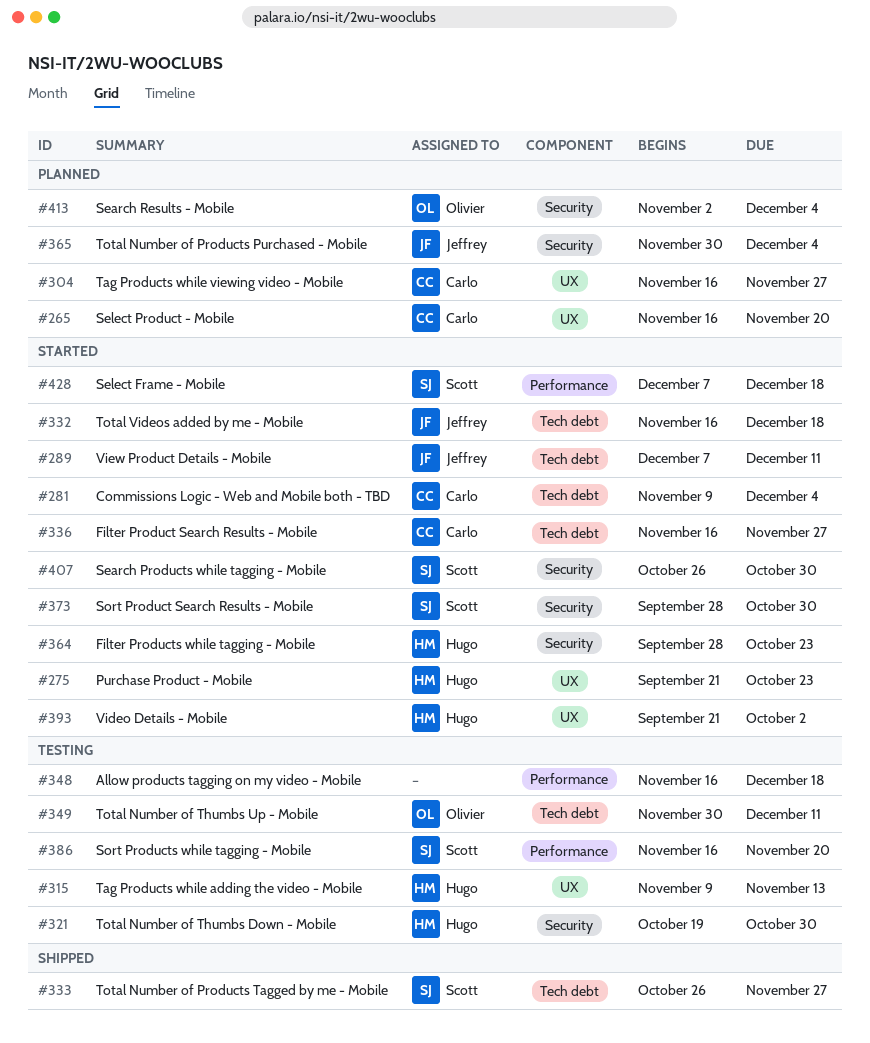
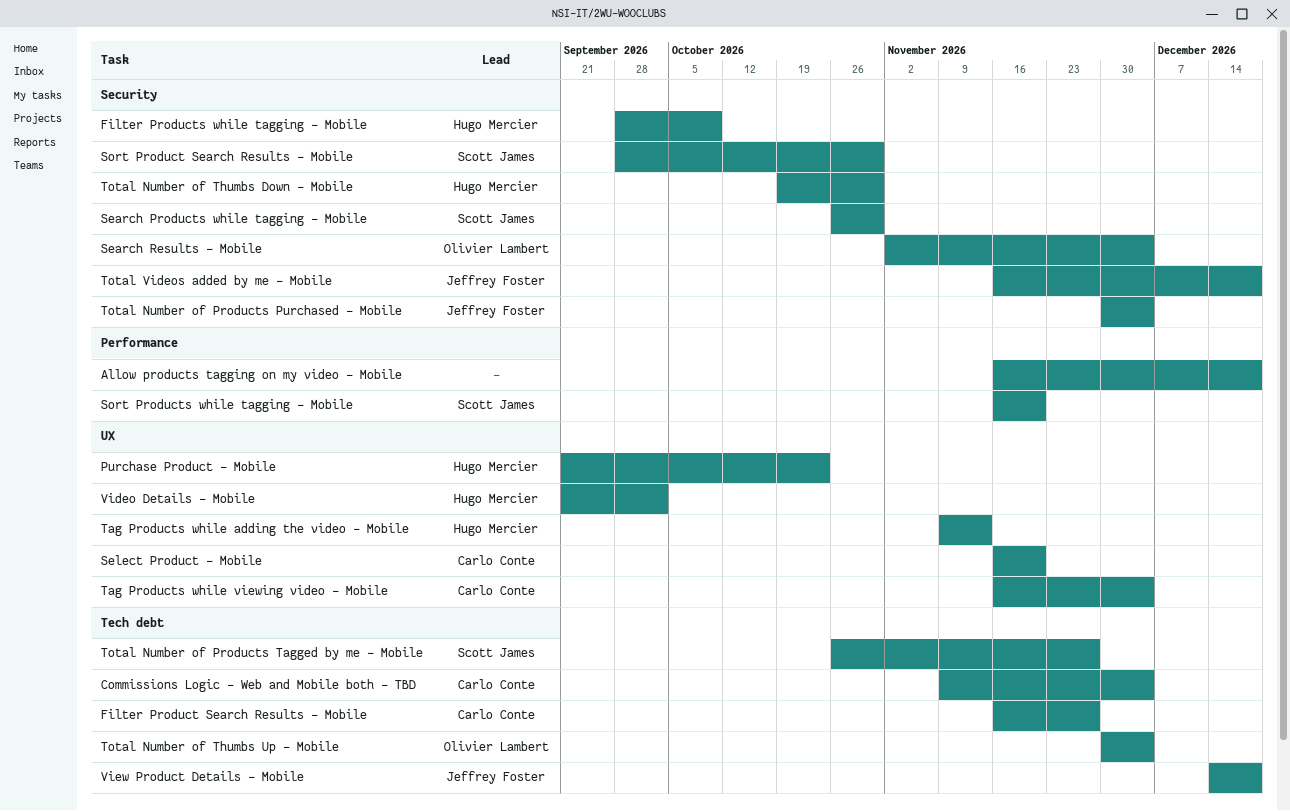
Filter Products while tagging - Mobile, due: Oct 23 -> Oct 9
Select Frame - Mobile: present -> none
Tag Products while viewing video - Mobile, due: Nov 27 -> Dec 4
Total Number of Thumbs Up - Mobile, due: Dec 11 -> Dec 4
Total Videos added by me - Mobile, label: Tech debt -> Security
View Product Details - Mobile, start: Dec 7 -> Dec 14
View Product Details - Mobile, due: Dec 11 -> Dec 18

